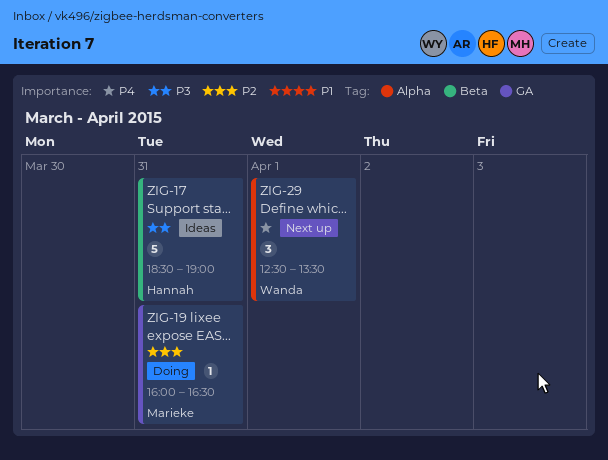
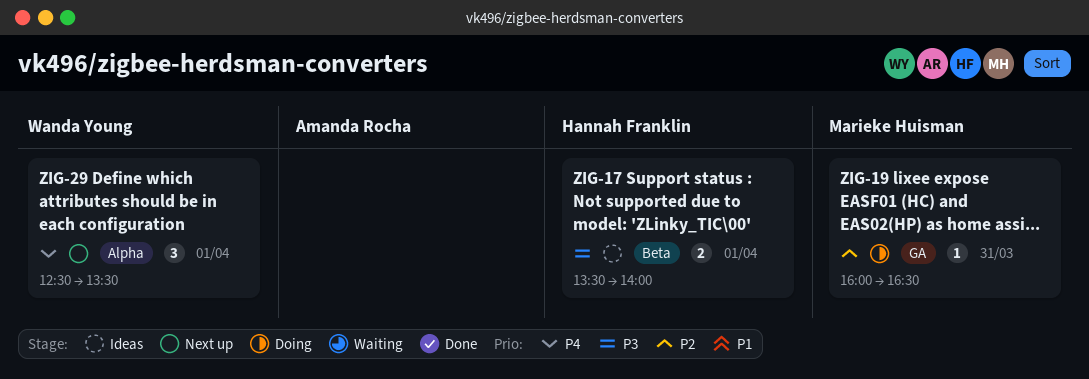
ZIG-17, estimate: 5 -> 2
ZIG-17, day: Mar 31 -> Apr 1
ZIG-17, begins: 18:30 -> 13:30
ZIG-17, ends: 19:00 -> 14:00

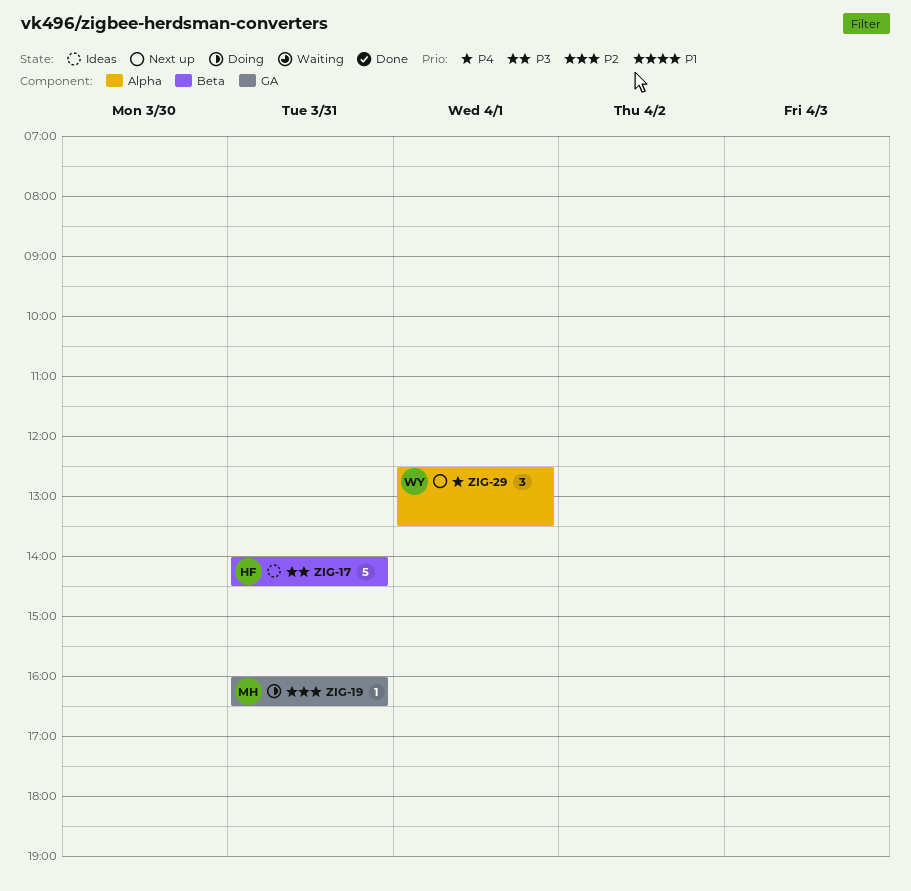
ZIG-17, estimate: 2 -> 5
ZIG-17, day: Apr 1 -> Mar 31
ZIG-17, begins: 13:30 -> 14:00
ZIG-17, ends: 14:00 -> 14:30

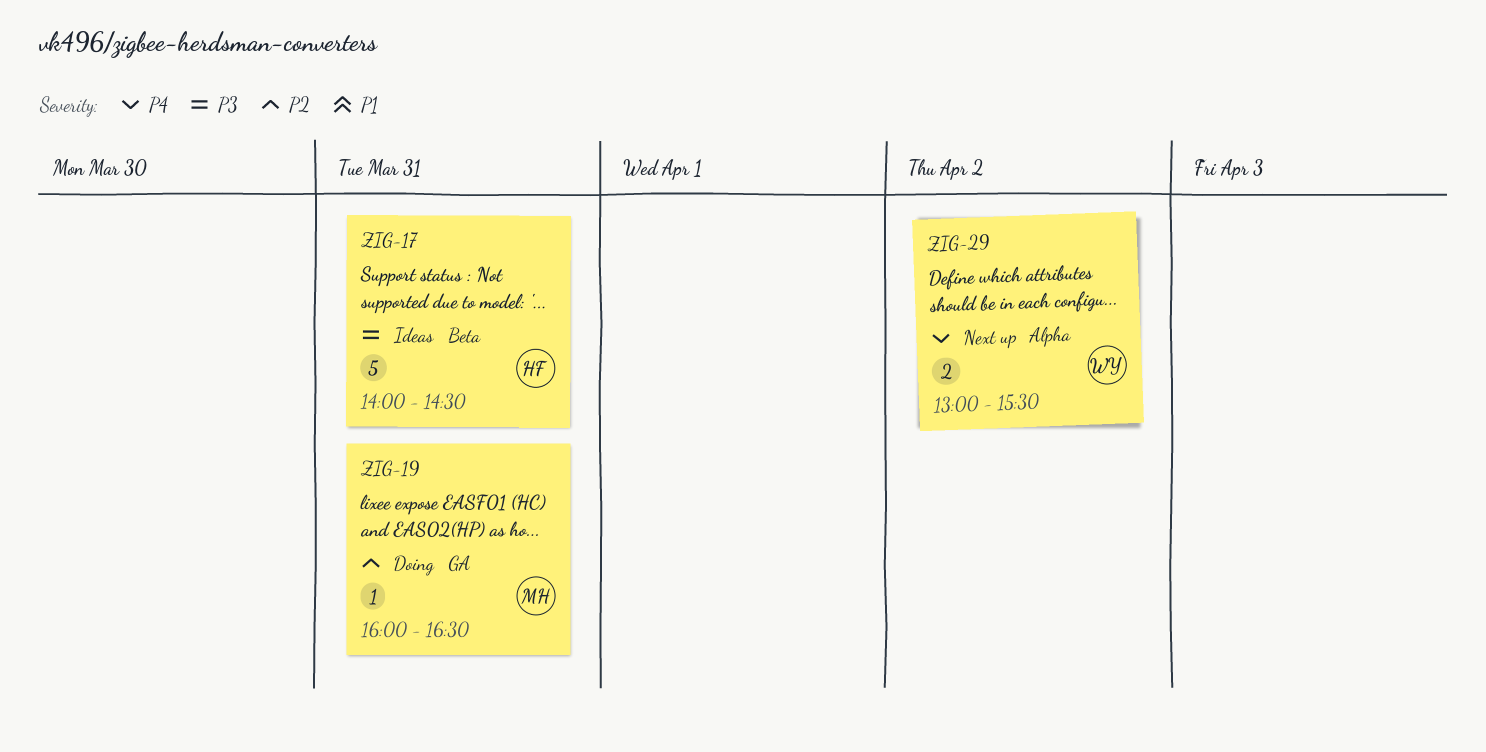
ZIG-29, estimate: 3 -> 2
ZIG-29, day: Apr 1 -> Apr 2
ZIG-29, begins: 12:30 -> 13:00
ZIG-29, ends: 13:30 -> 15:30

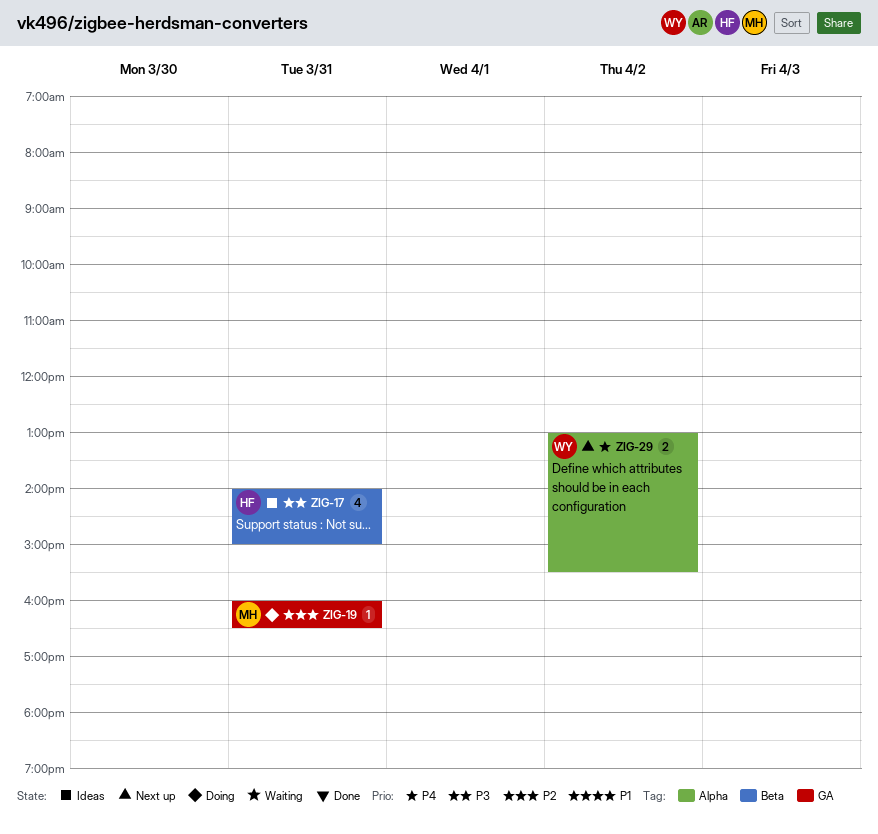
ZIG-17, estimate: 5 -> 4
ZIG-17, ends: 14:30 -> 15:00

